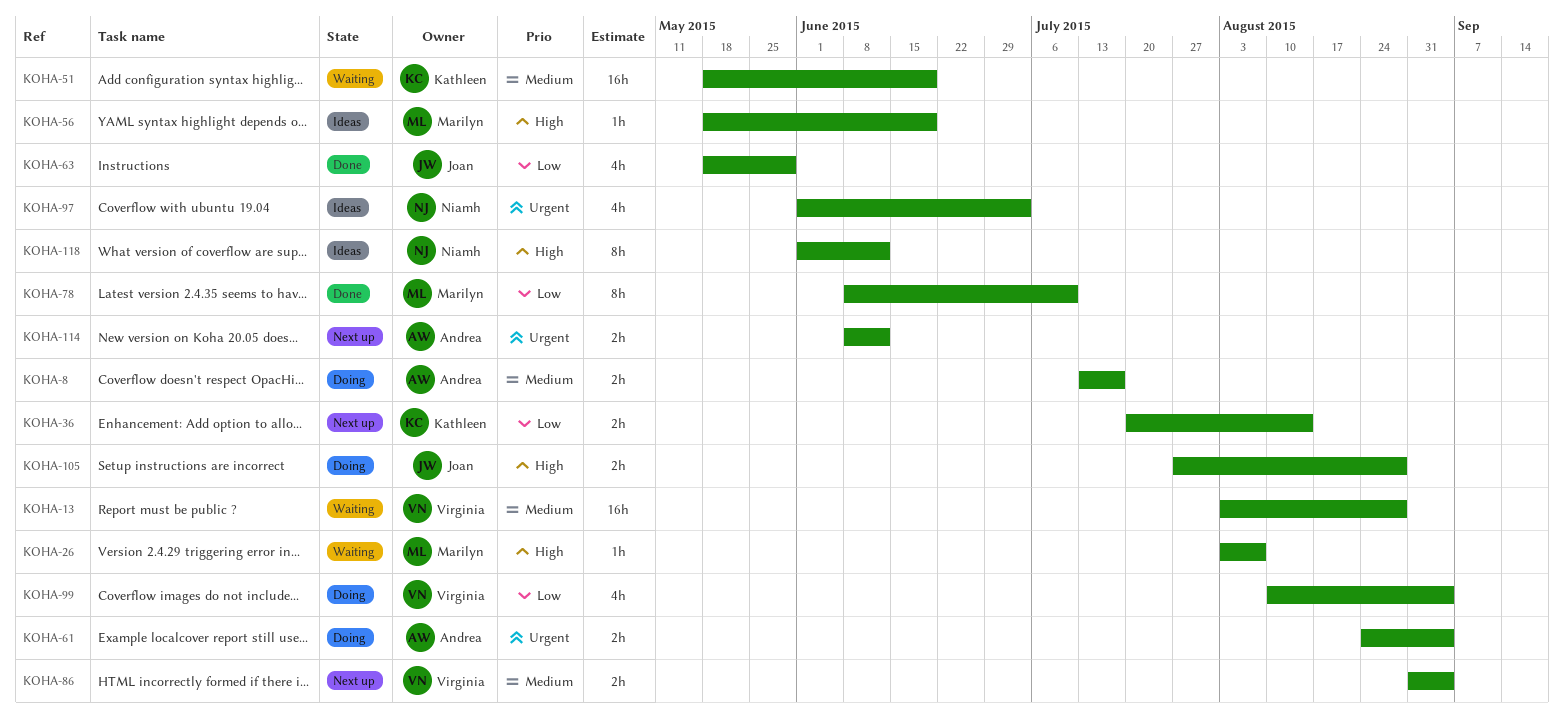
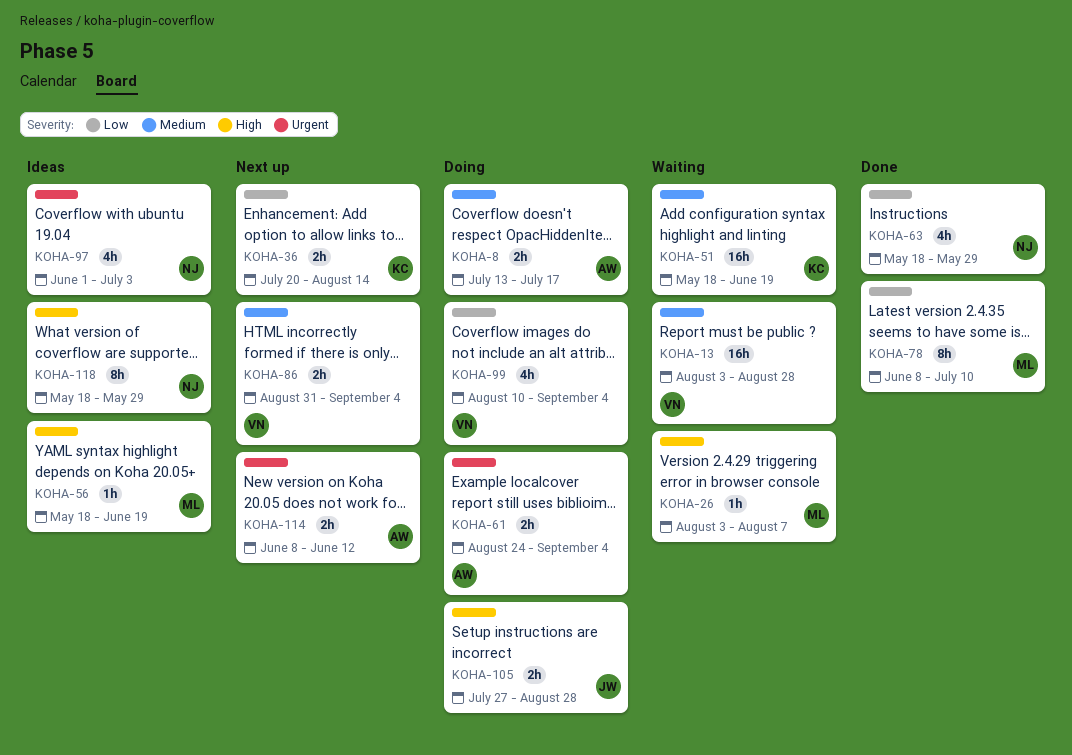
KOHA-63, owner: Joan -> Niamh
KOHA-118, start: Jun 1 -> May 18
KOHA-118, due: Jun 12 -> May 29

